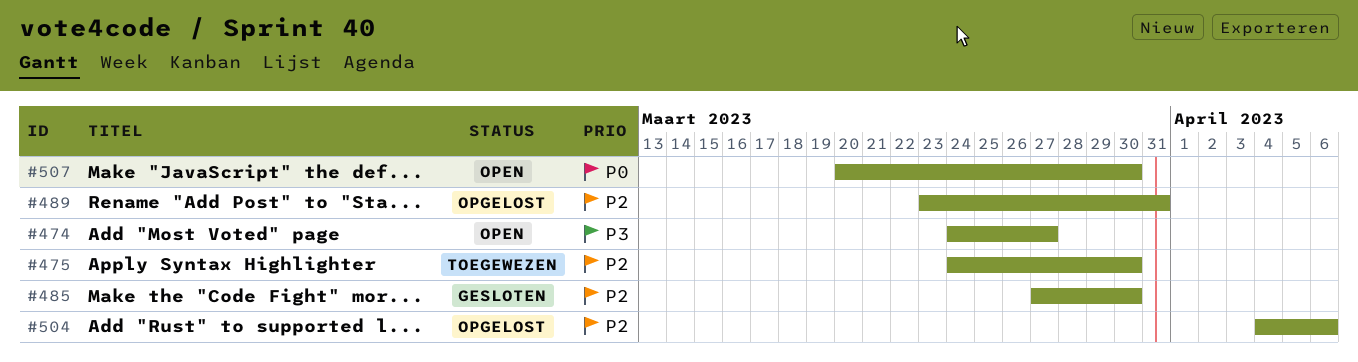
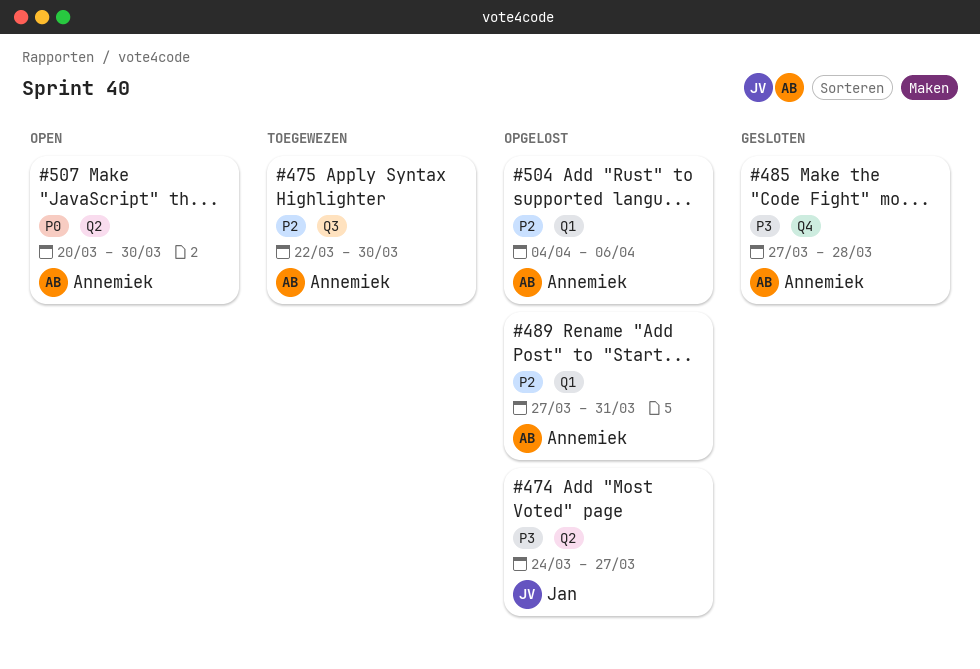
#474, status: Open -> Opgelost
#475, start: Mar 24 -> Mar 22
#485, priority: P2 -> P3
#485, due: Mar 30 -> Mar 28
#489, start: Mar 23 -> Mar 27

